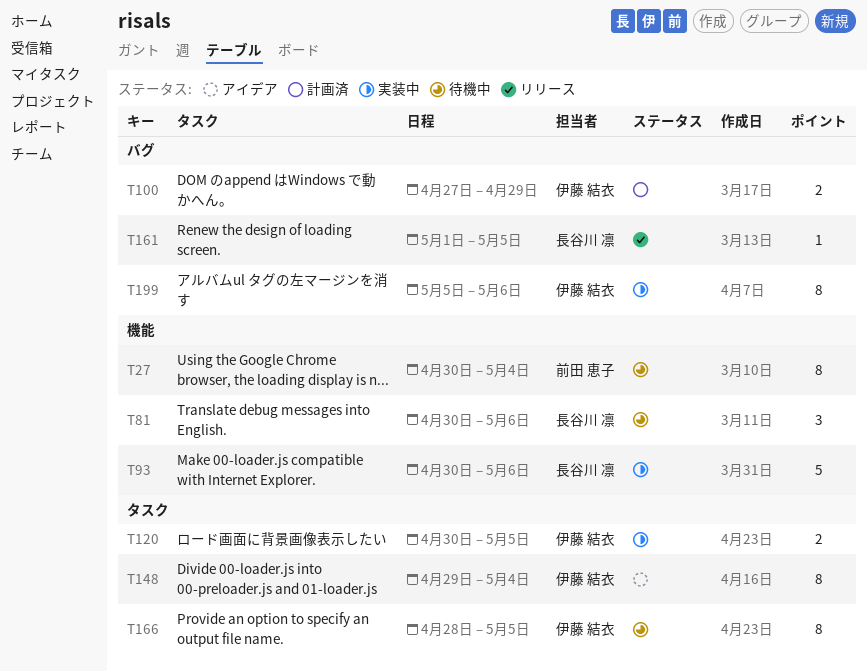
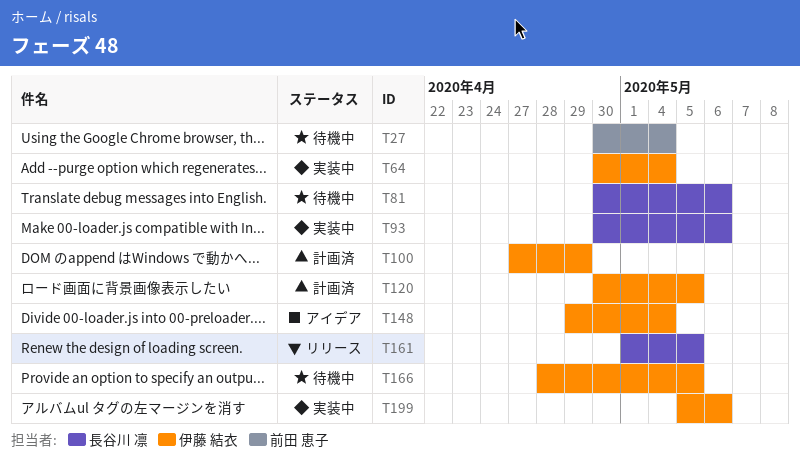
T64: none -> present
T120, status: 実装中 -> 計画済

